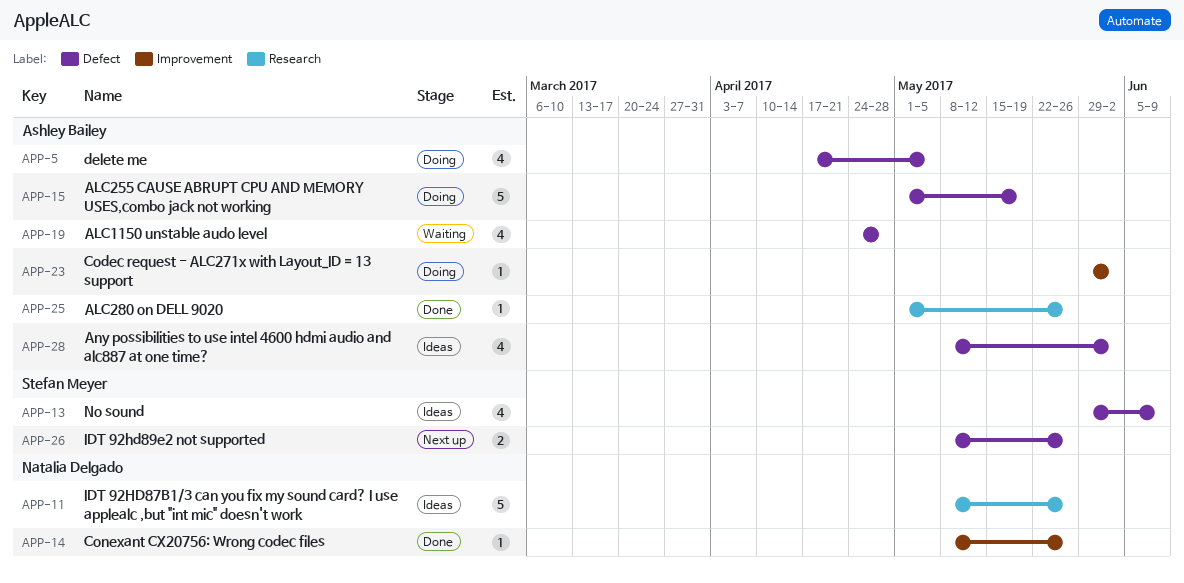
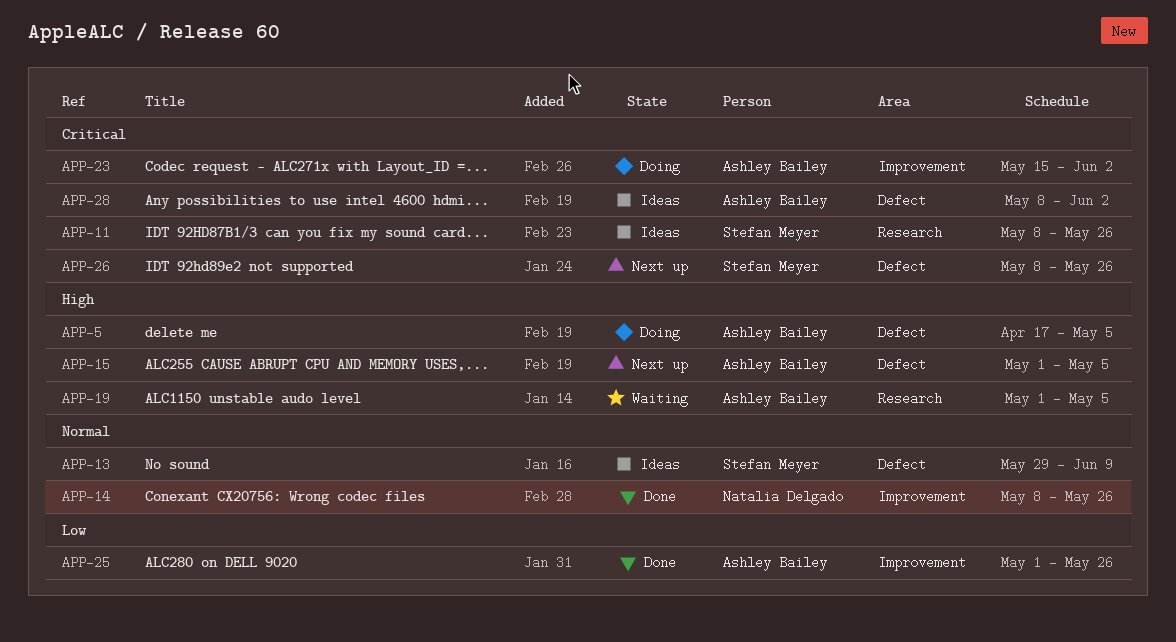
APP-11, owner: Natalia Delgado -> Stefan Meyer
APP-15, status: Doing -> Next up
APP-15, due: May 19 -> May 5
APP-19, label: Defect -> Research
APP-19, start: Apr 24 -> May 1
APP-19, due: Apr 28 -> May 5
APP-23, start: May 29 -> May 15
APP-25, label: Research -> Improvement

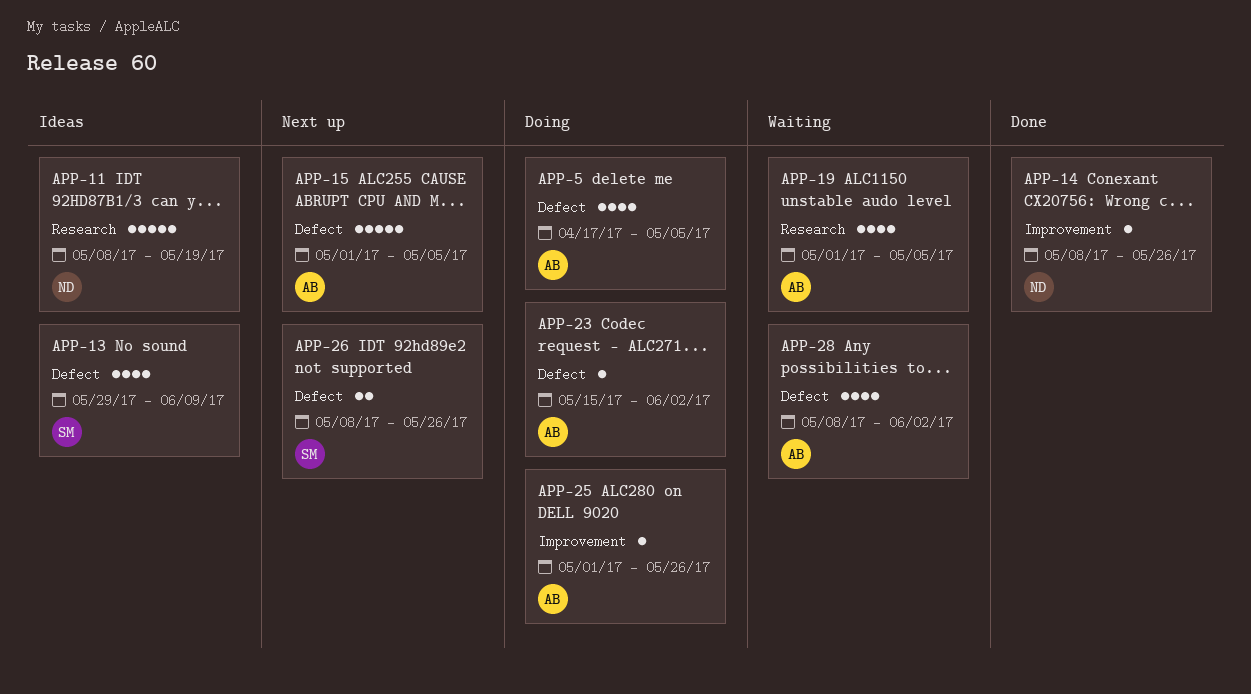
APP-11, owner: Stefan Meyer -> Natalia Delgado
APP-11, due: May 26 -> May 19
APP-23, label: Improvement -> Defect
APP-25, status: Done -> Doing
APP-28, status: Ideas -> Waiting

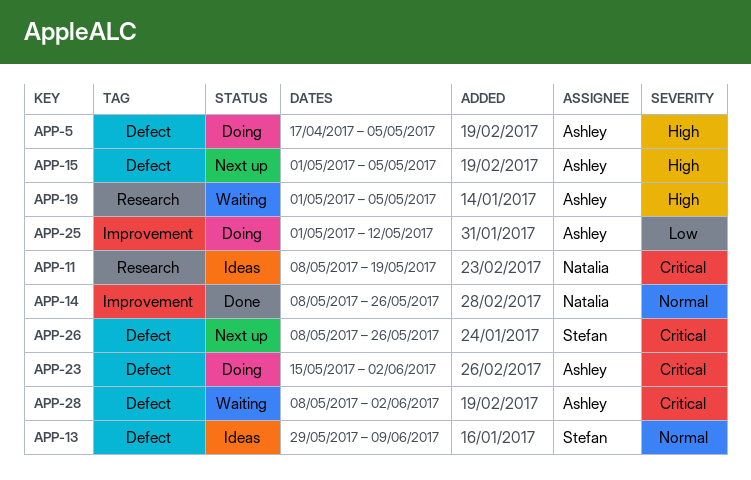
APP-25, due: May 26 -> May 12

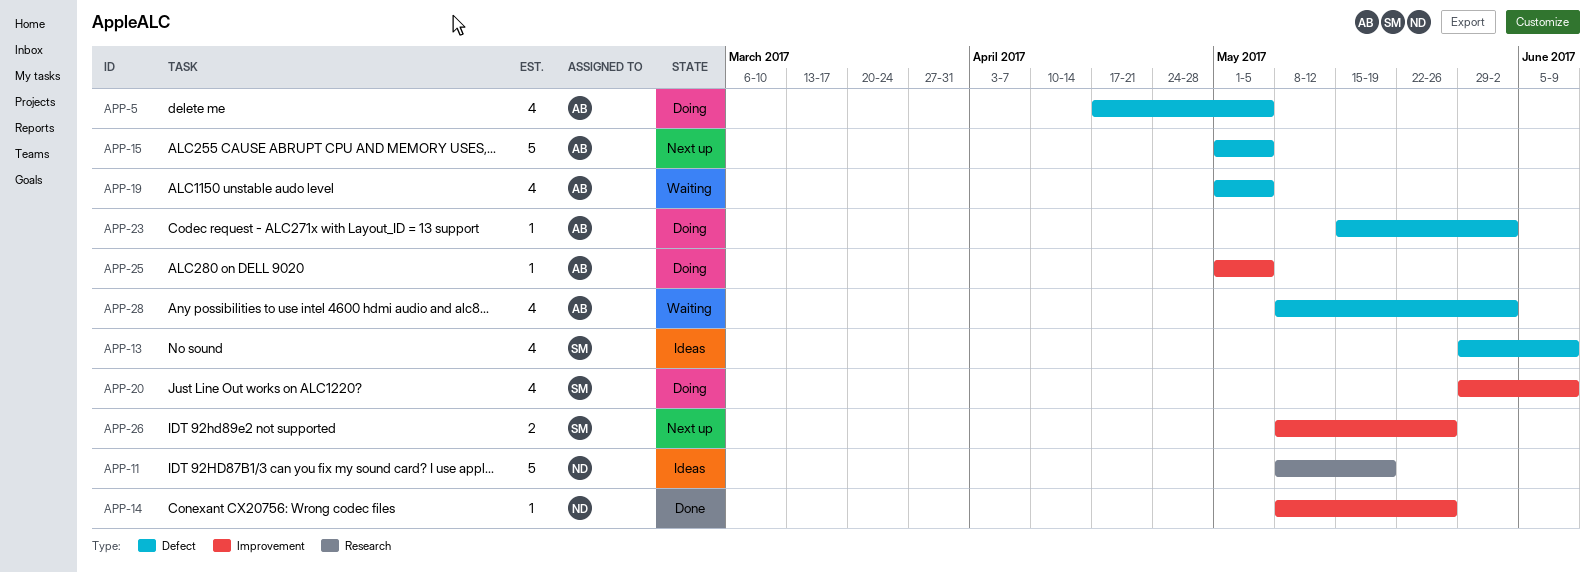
APP-19, label: Research -> Defect
APP-20: none -> present
APP-25, due: May 12 -> May 5
APP-26, label: Defect -> Improvement

